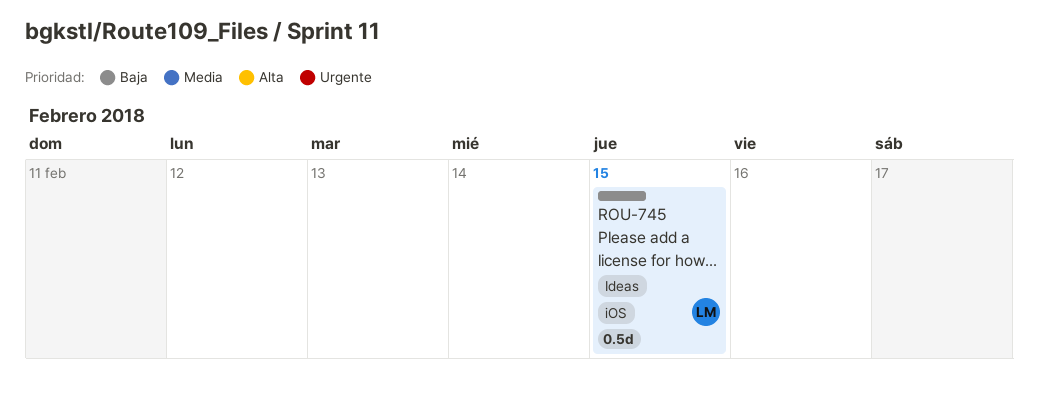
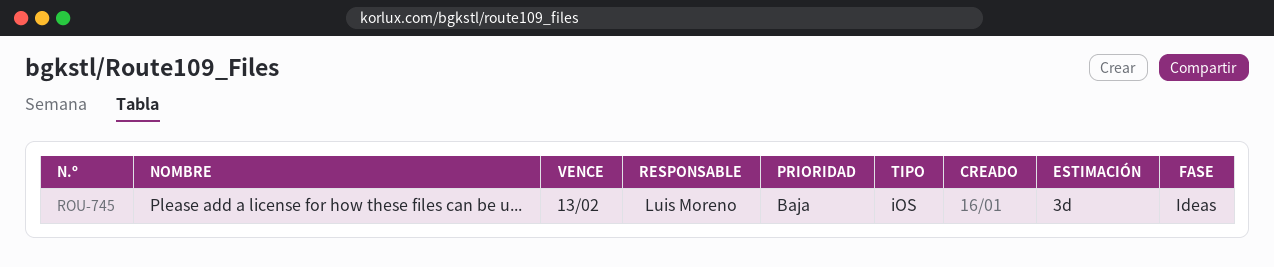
ROU-745, estimate: 0.5d -> 3d
ROU-745, due: Feb 15 -> Feb 13

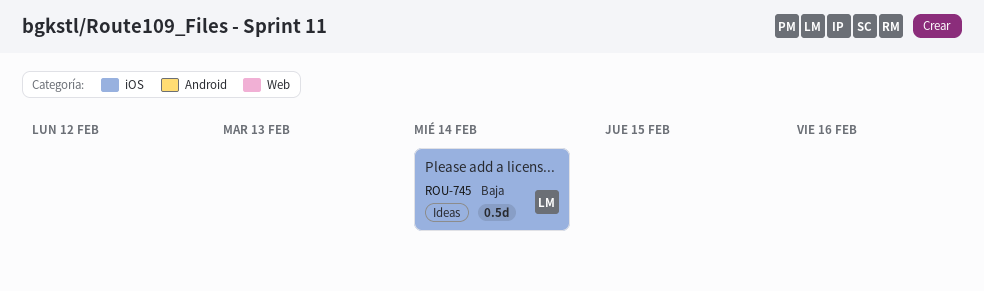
ROU-745, estimate: 3d -> 0.5d
ROU-745, due: Feb 13 -> Feb 14

